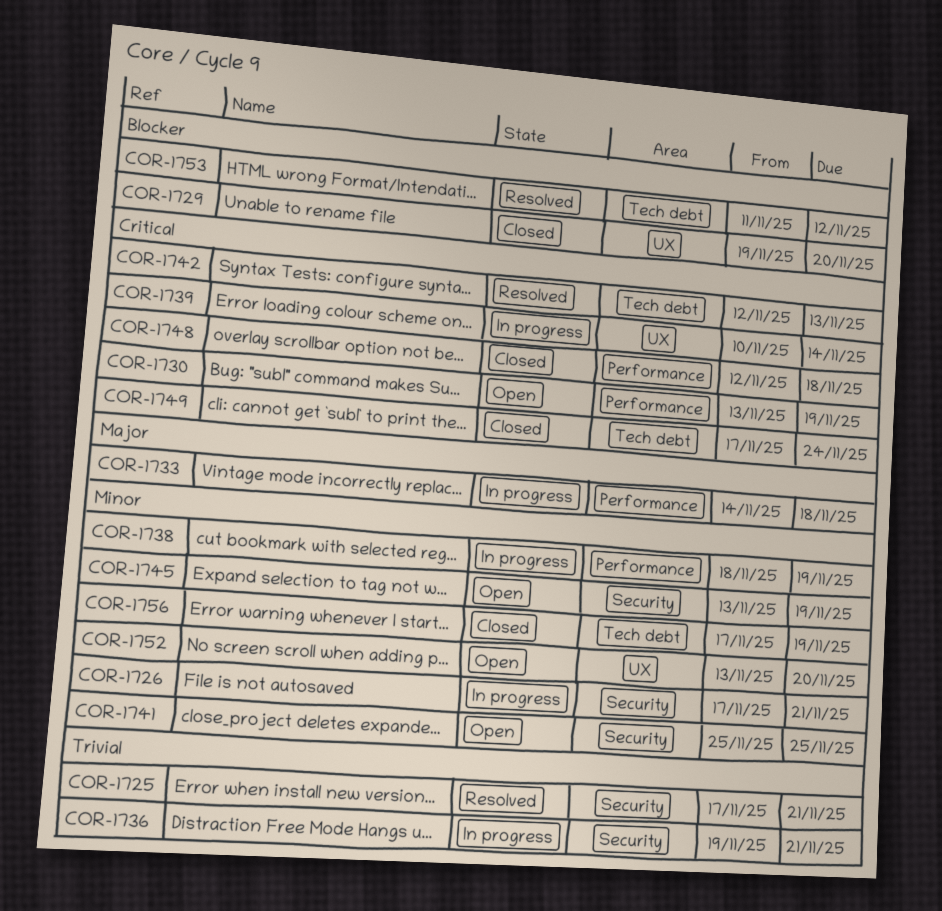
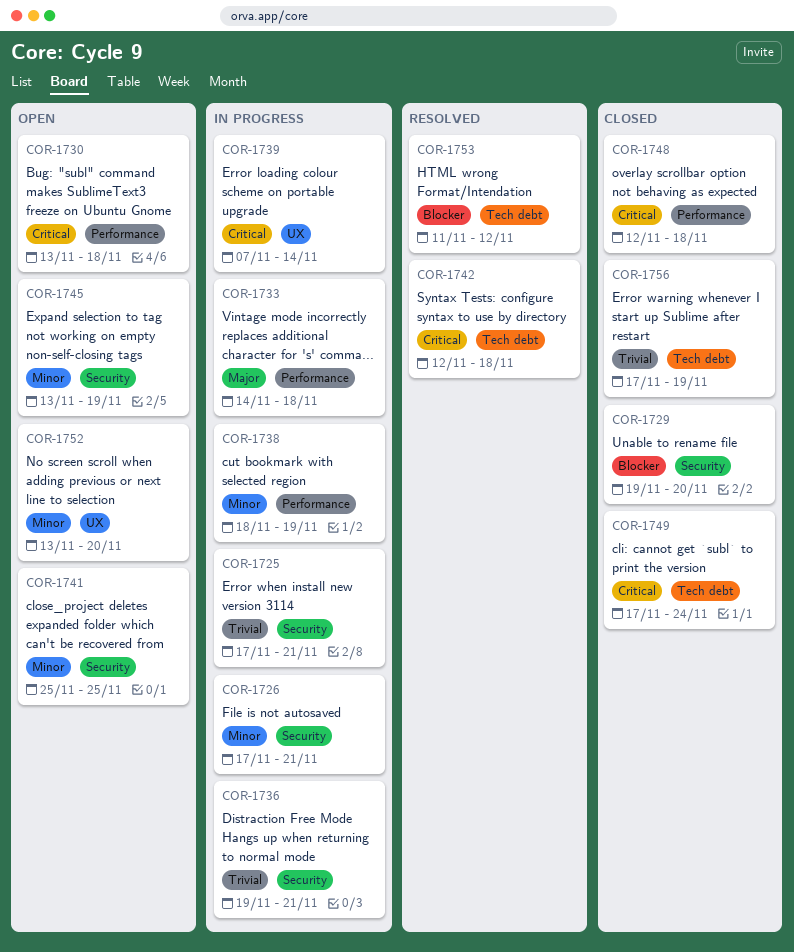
COR-1725, status: Resolved -> In progress
COR-1729, label: UX -> Security
COR-1730, due: Nov 19 -> Nov 18
COR-1739, start: Nov 10 -> Nov 7
COR-1742, due: Nov 13 -> Nov 18
COR-1756, priority: Minor -> Trivial

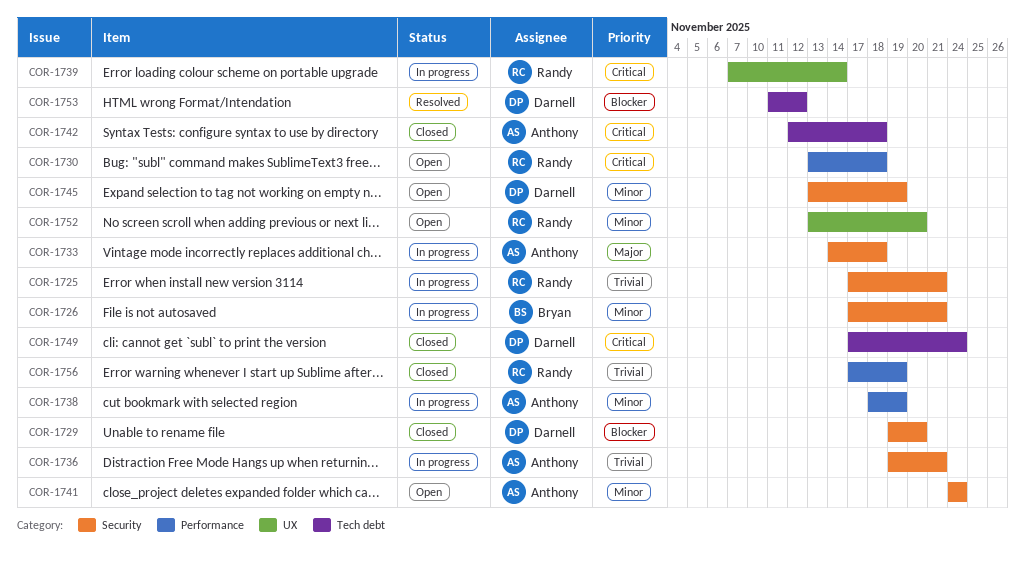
COR-1733, label: Performance -> Security
COR-1741, start: Nov 25 -> Nov 24
COR-1741, due: Nov 25 -> Nov 24
COR-1742, status: Resolved -> Closed
COR-1748: present -> none
COR-1756, label: Tech debt -> Performance

